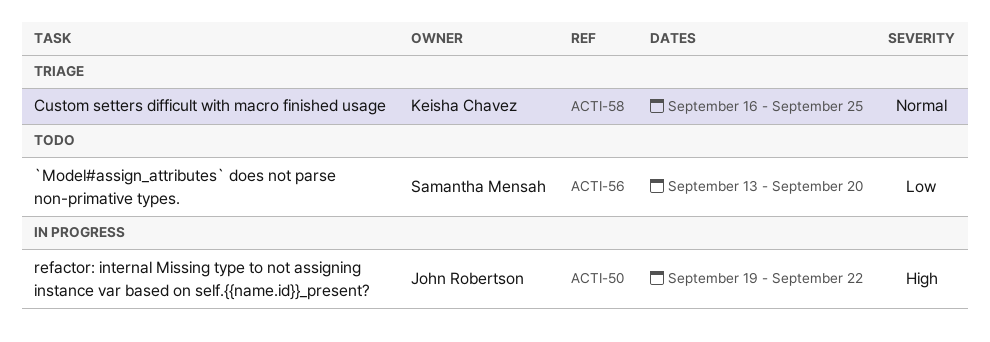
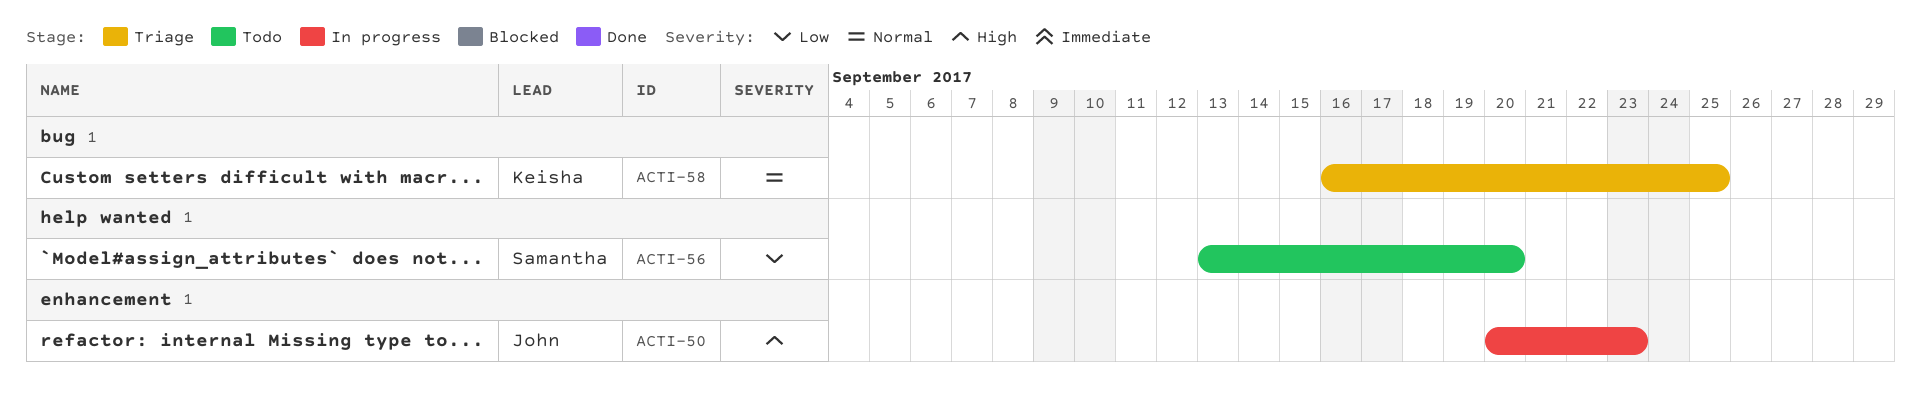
ACTI-50, start: Sep 19 -> Sep 20
ACTI-50, due: Sep 22 -> Sep 23

